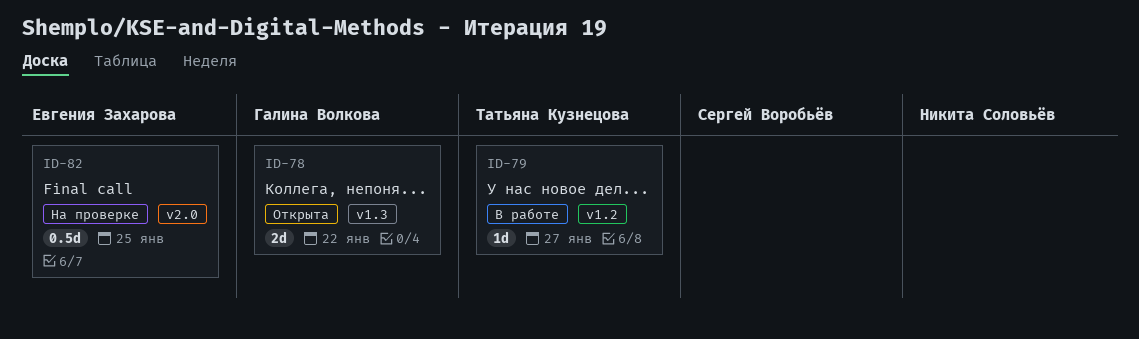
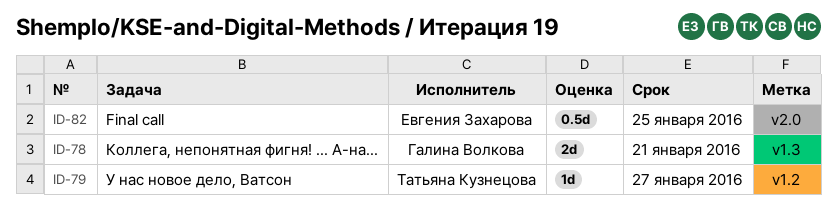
ID-78, due: Jan 22 -> Jan 21

